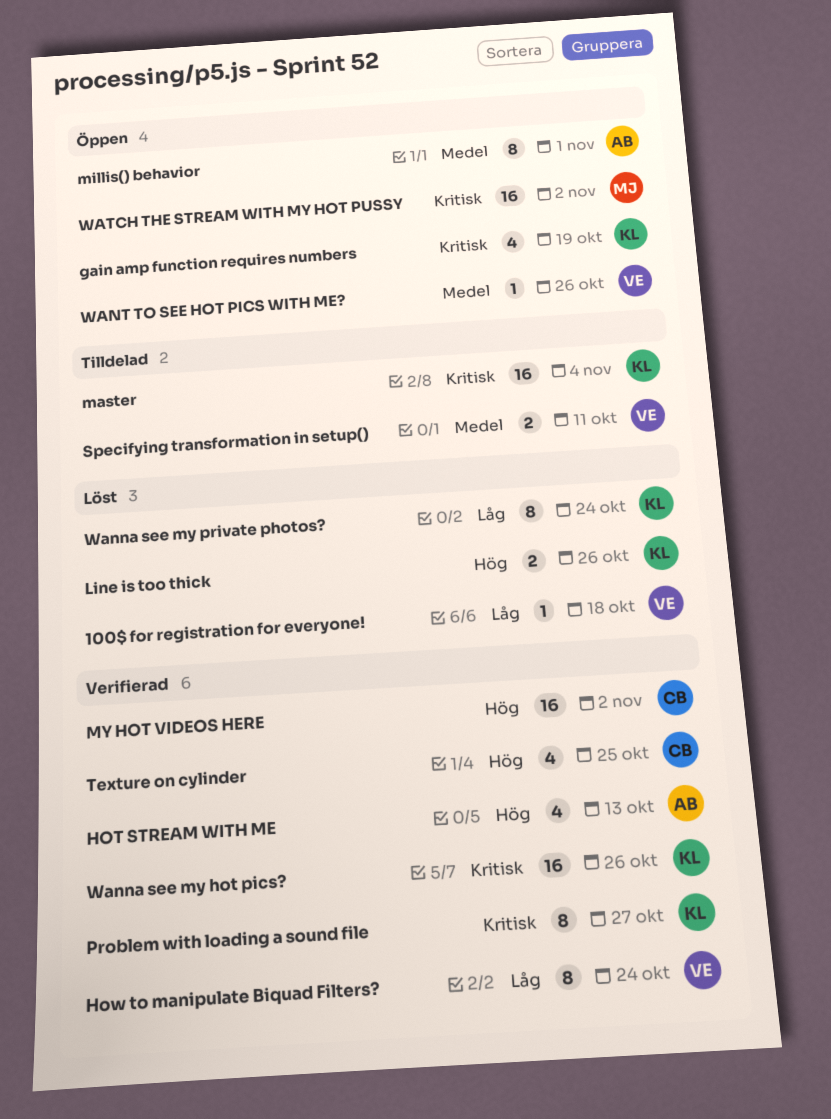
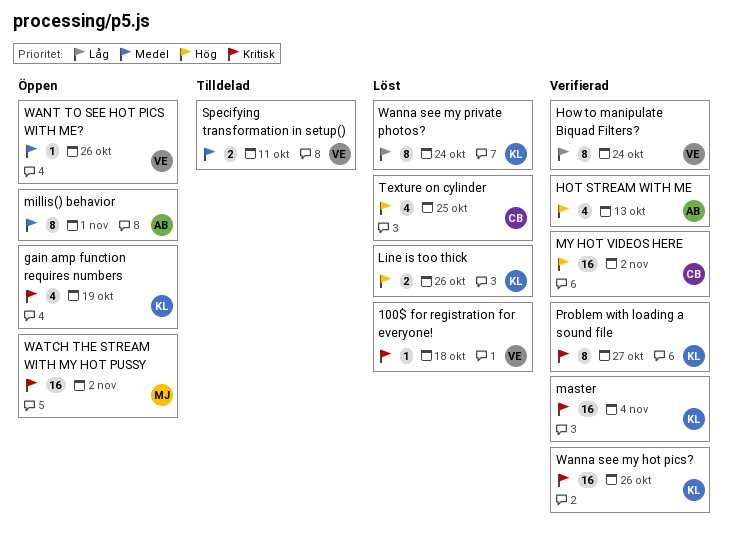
100$ for registration for everyone!, priority: Låg -> Kritisk
master, status: Tilldelad -> Verifierad
Texture on cylinder, status: Verifierad -> Löst

